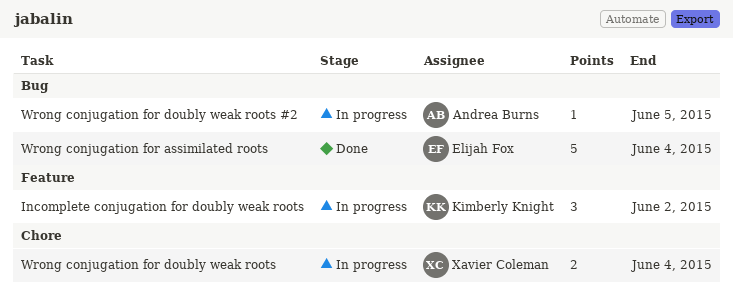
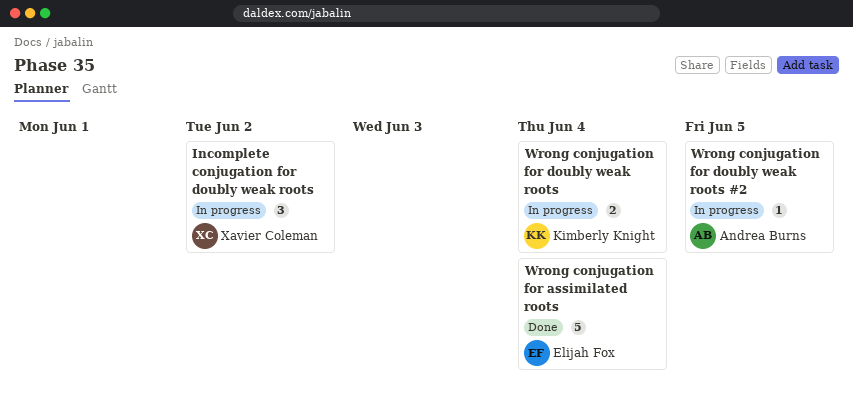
Incomplete conjugation for doubly weak roots, owner: Kimberly Knight -> Xavier Coleman
Wrong conjugation for doubly weak roots, owner: Xavier Coleman -> Kimberly Knight

